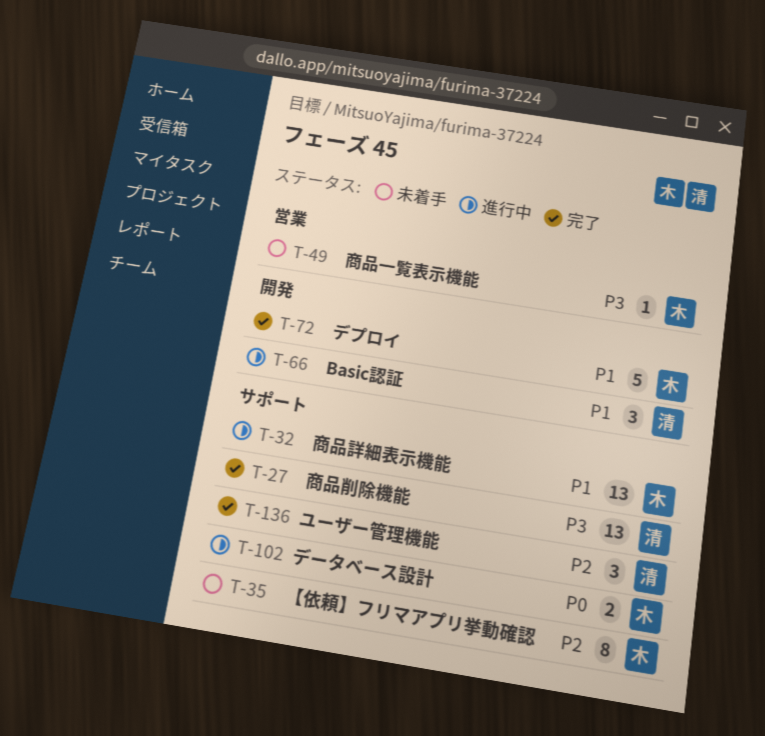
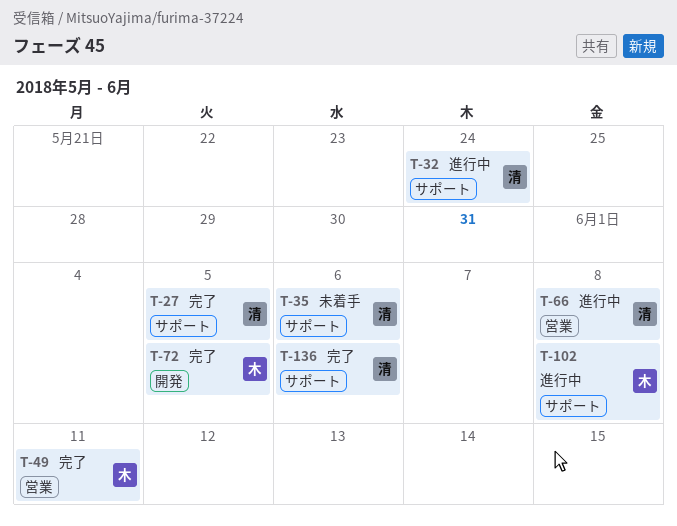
T-32, owner: 木 -> 清
T-35, owner: 木 -> 清
T-49, status: 未着手 -> 完了
T-66, label: 開発 -> 営業

